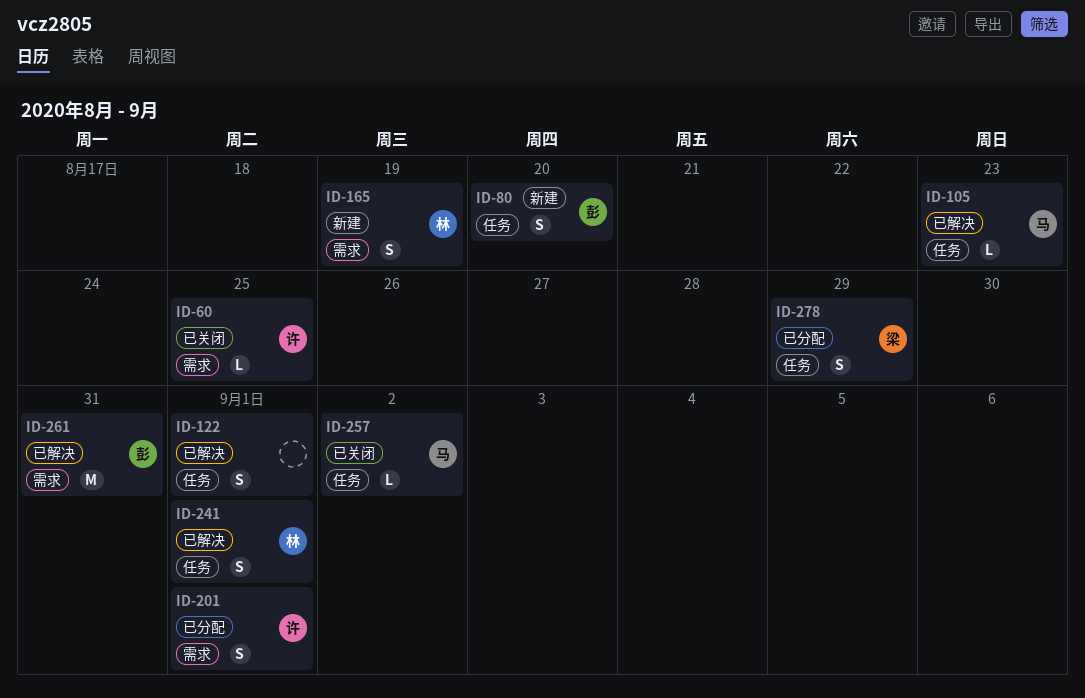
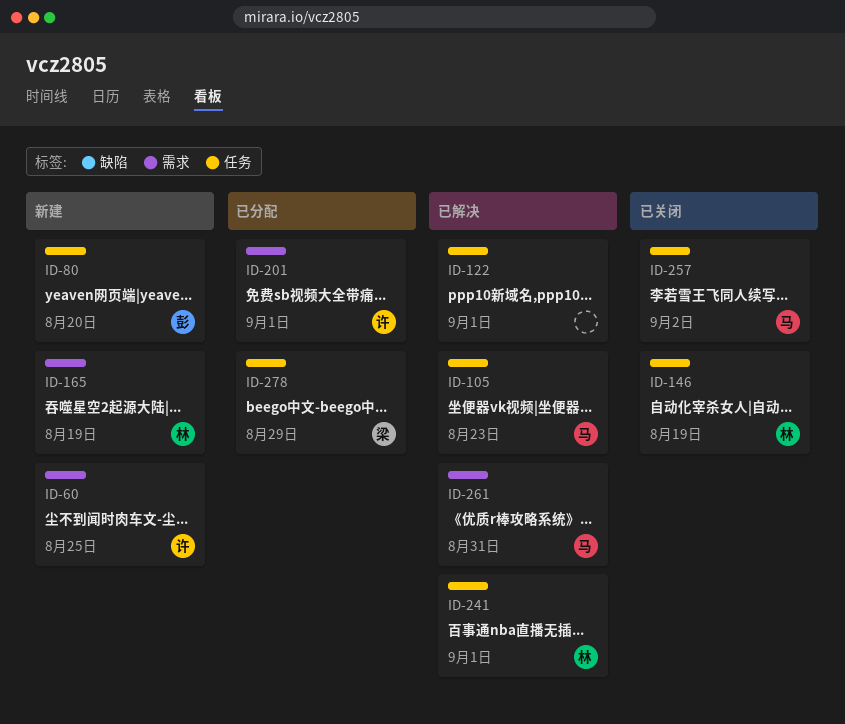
ID-60, status: 已关闭 -> 新建
ID-146: none -> present
ID-261, owner: 彭 -> 马

